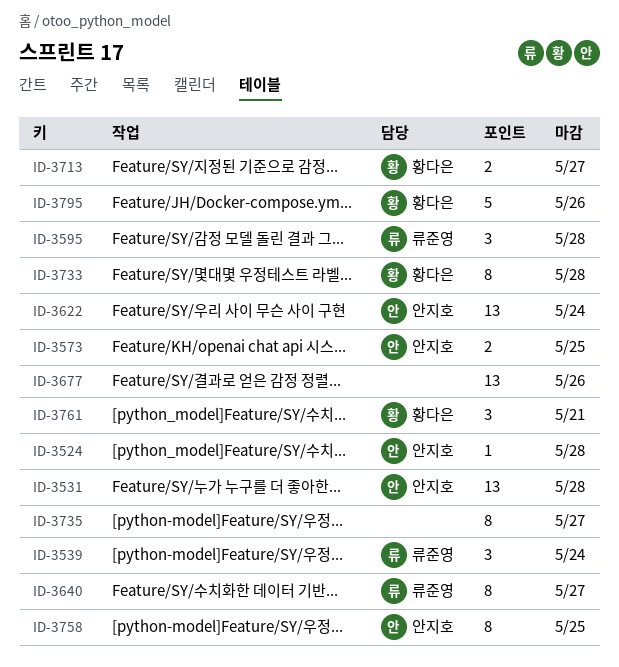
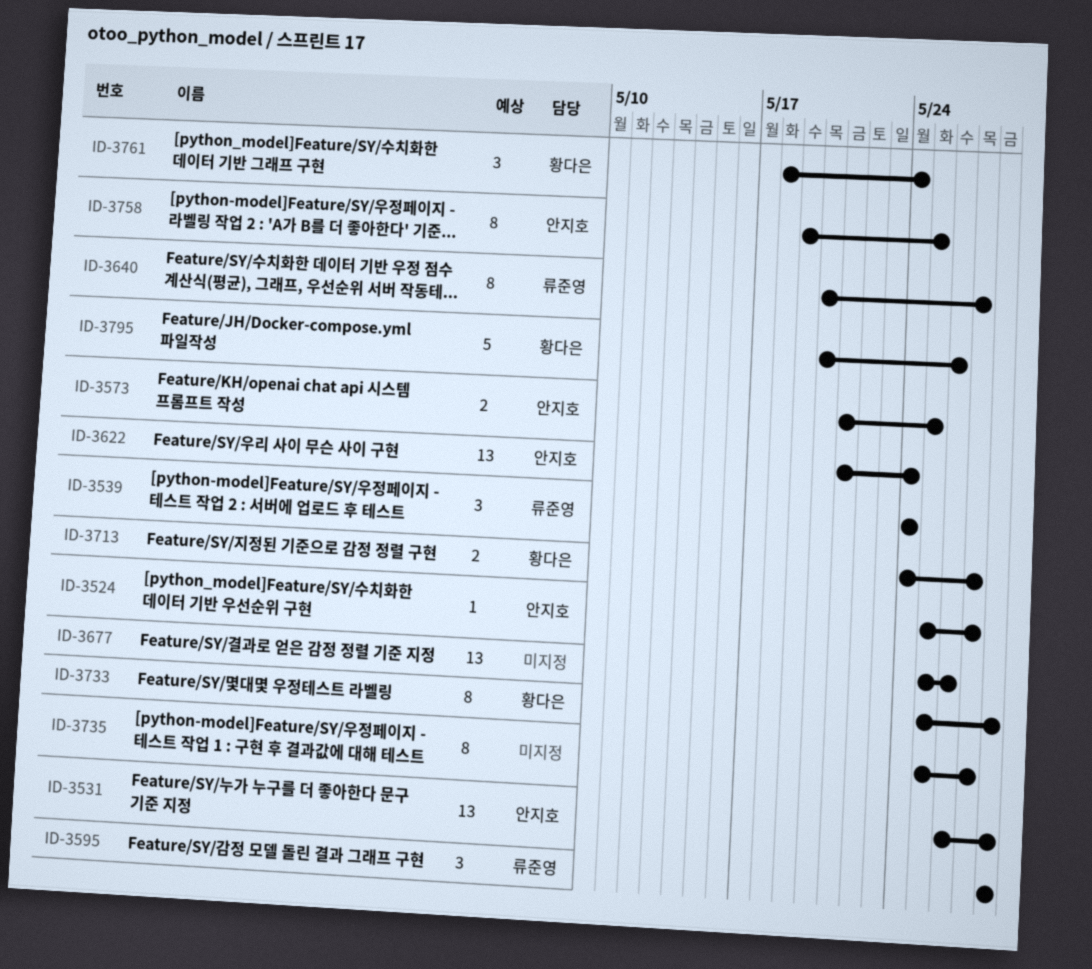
ID-3524, due: May 28 -> May 27
ID-3761, due: May 21 -> May 24

